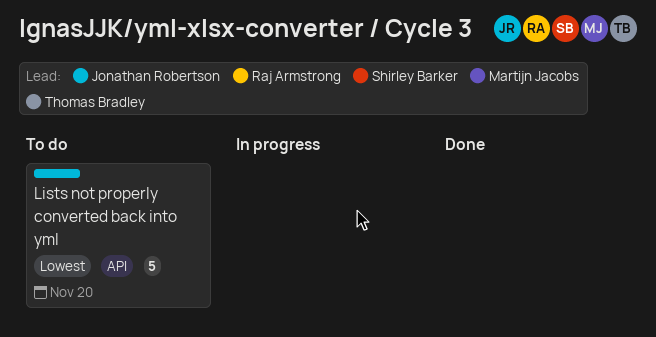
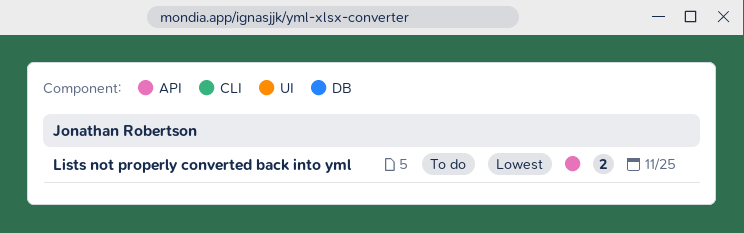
Lists not properly converted back into yml, estimate: 5 -> 2
Lists not properly converted back into yml, due: Nov 20 -> Nov 25

